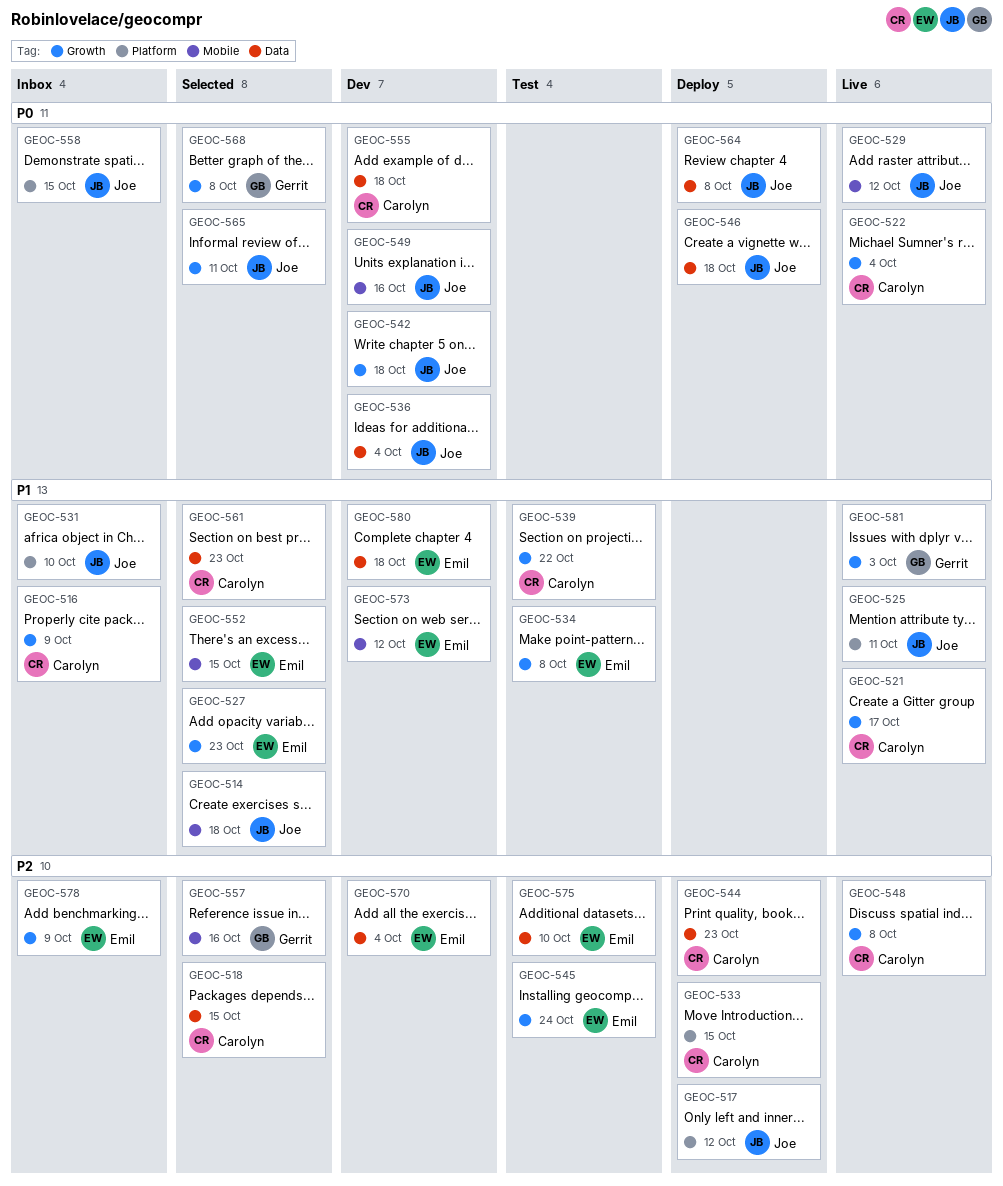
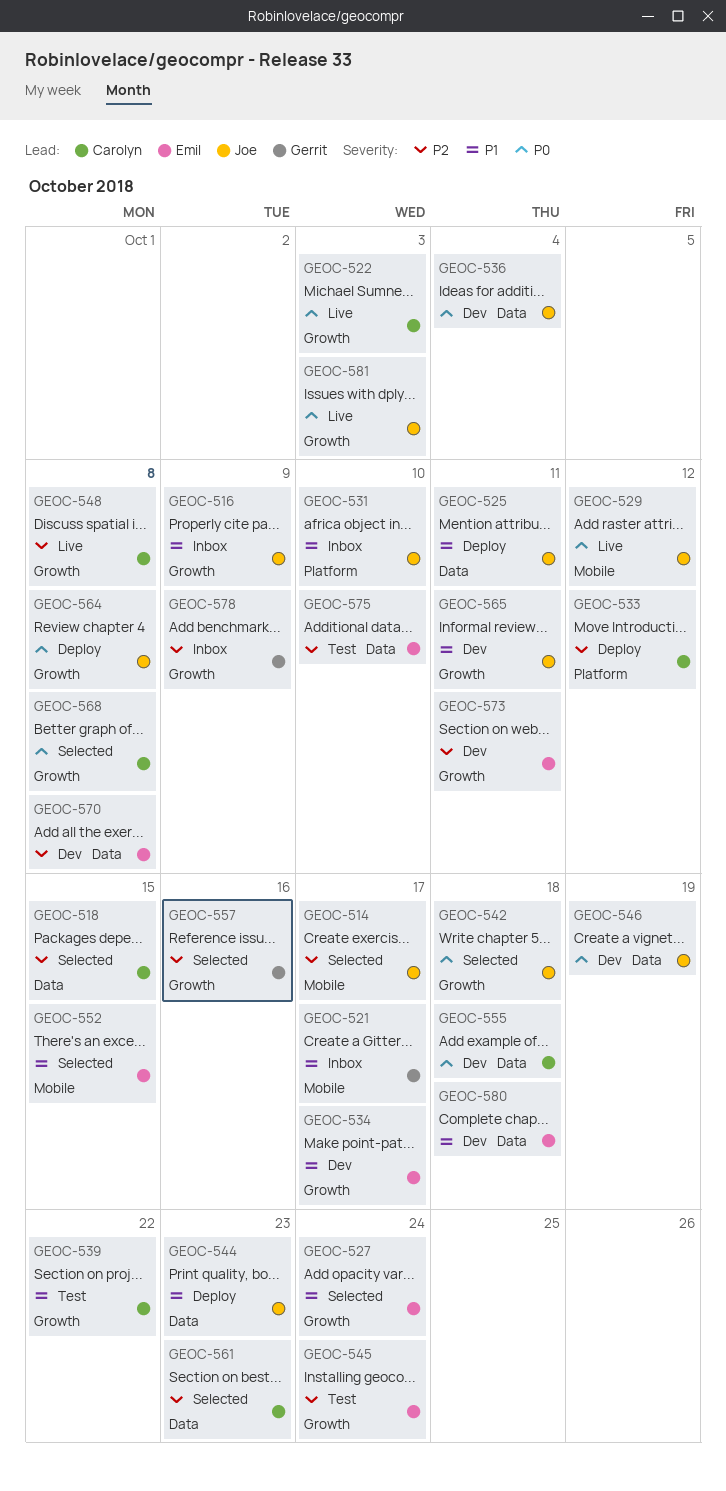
GEOC-514, priority: P1 -> P2
GEOC-514, due: Oct 18 -> Oct 17
GEOC-516, owner: Carolyn -> Joe
GEOC-517: present -> none
GEOC-521, status: Live -> Inbox
GEOC-521, owner: Carolyn -> Gerrit
GEOC-521, label: Growth -> Mobile
GEOC-522, due: Oct 4 -> Oct 3
GEOC-525, status: Live -> Deploy
GEOC-525, label: Platform -> Data
GEOC-527, due: Oct 23 -> Oct 24
GEOC-533, due: Oct 15 -> Oct 12
GEOC-534, status: Test -> Dev
GEOC-534, due: Oct 8 -> Oct 17
GEOC-542, status: Dev -> Selected
GEOC-544, owner: Carolyn -> Joe
GEOC-544, priority: P2 -> P1
GEOC-546, status: Deploy -> Dev
GEOC-546, due: Oct 18 -> Oct 19
GEOC-549: present -> none
GEOC-557, label: Mobile -> Growth
GEOC-558: present -> none
GEOC-561, priority: P1 -> P2
GEOC-564, label: Data -> Growth
GEOC-565, status: Selected -> Dev
GEOC-565, priority: P0 -> P1
GEOC-568, owner: Gerrit -> Carolyn
GEOC-570, due: Oct 4 -> Oct 8
GEOC-573, priority: P1 -> P2
GEOC-573, label: Mobile -> Growth
GEOC-573, due: Oct 12 -> Oct 11
GEOC-578, owner: Emil -> Gerrit
GEOC-581, owner: Gerrit -> Joe
GEOC-581, priority: P1 -> P0

